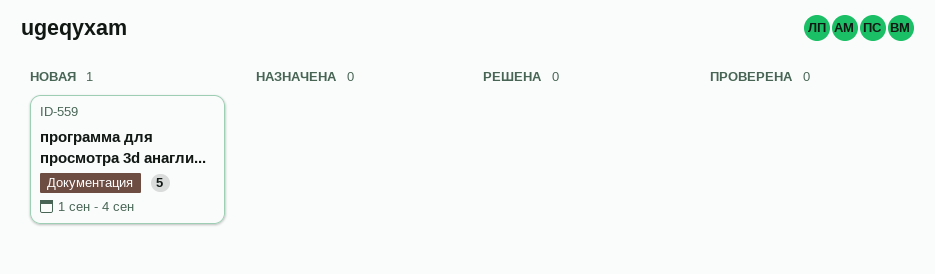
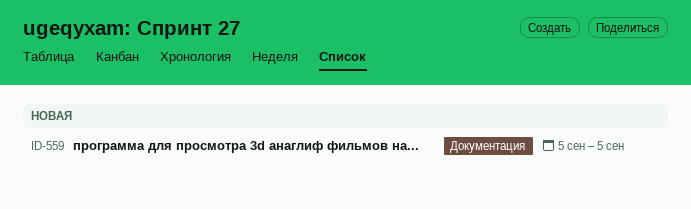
ID-559, start: Sep 1 -> Sep 5
ID-559, due: Sep 4 -> Sep 5

